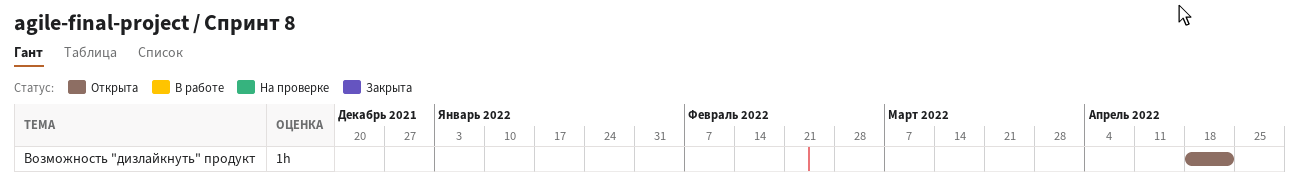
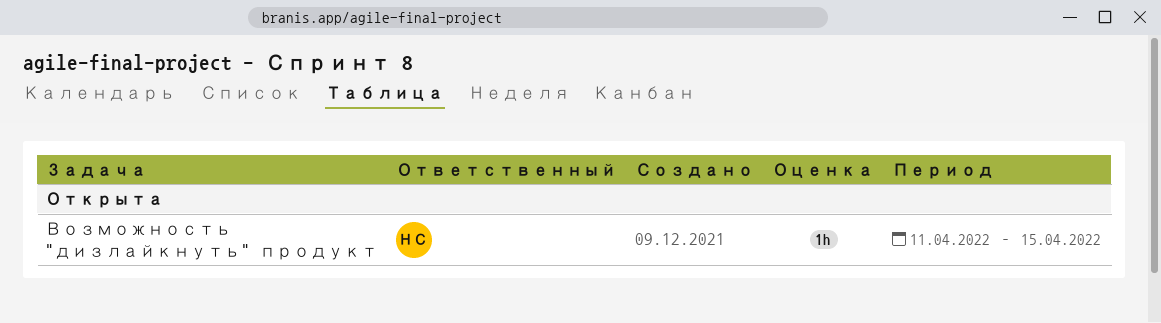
Возможность "дизлайкнуть" продукт, start: Apr 18 -> Apr 11
Возможность "дизлайкнуть" продукт, due: Apr 22 -> Apr 15

